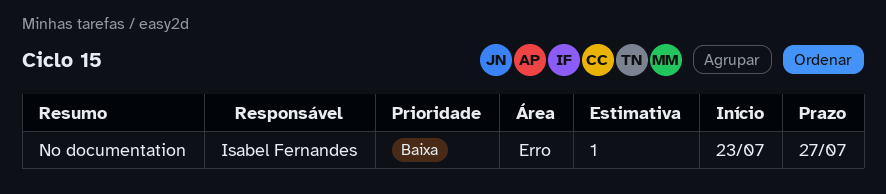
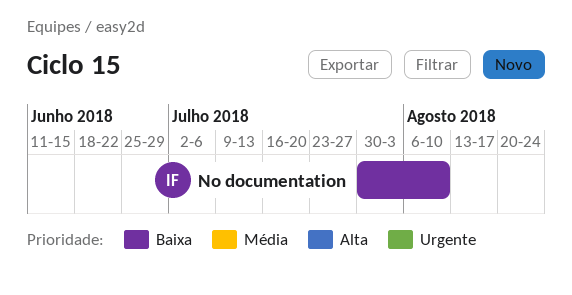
No documentation, start: Jul 23 -> Jul 30
No documentation, due: Jul 27 -> Aug 10

